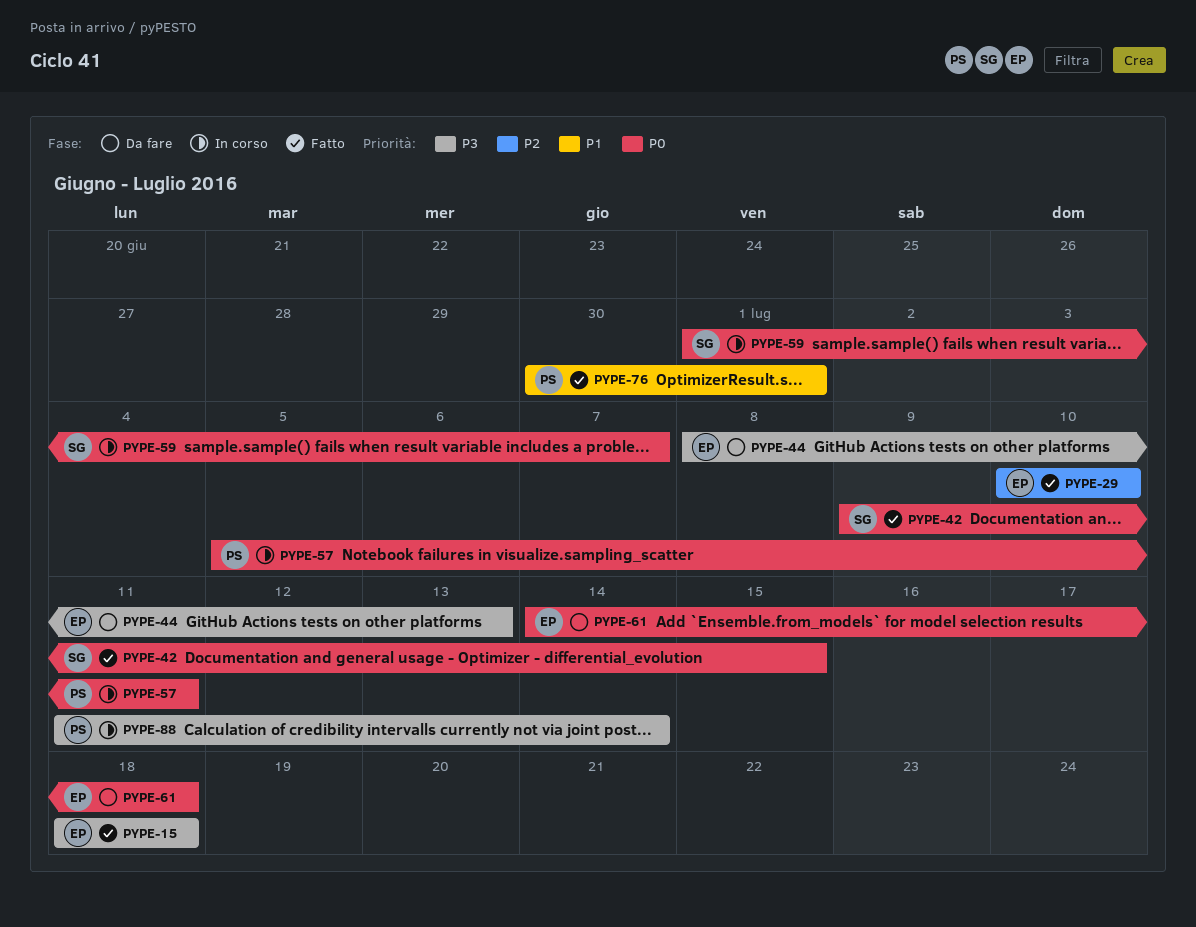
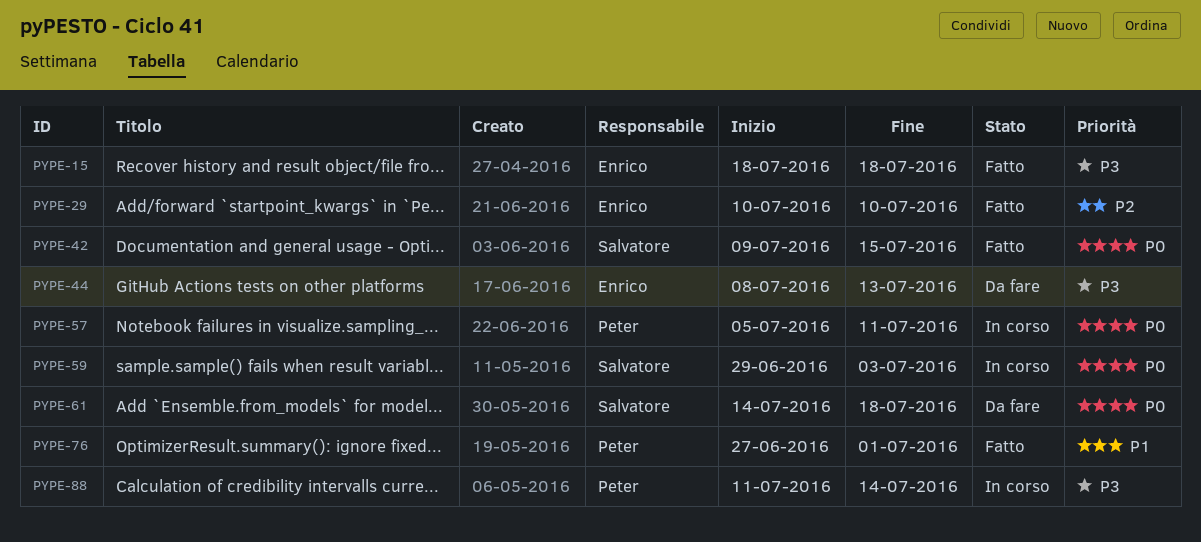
PYPE-59, start: Jul 1 -> Jun 29
PYPE-59, due: Jul 7 -> Jul 3
PYPE-61, owner: Enrico -> Salvatore
PYPE-76, start: Jun 30 -> Jun 27

